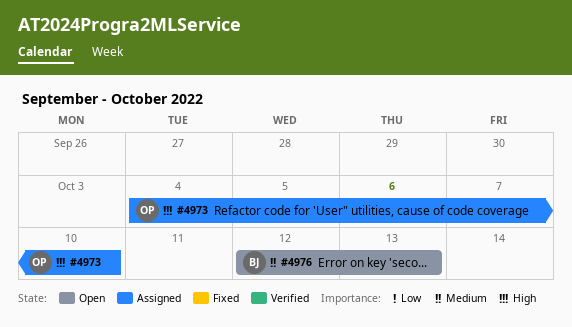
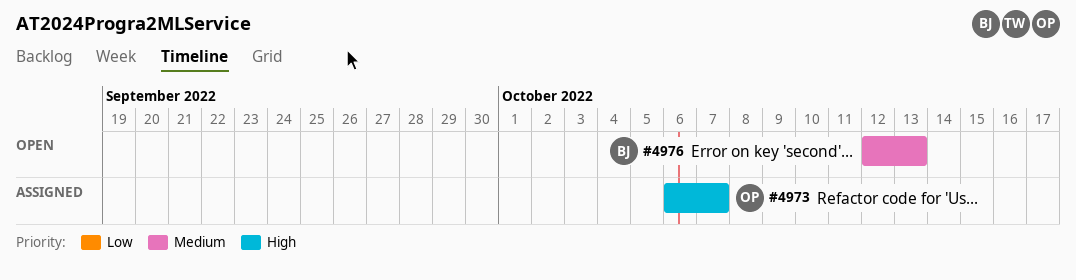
#4973, start: Oct 4 -> Oct 6
#4973, due: Oct 10 -> Oct 7

